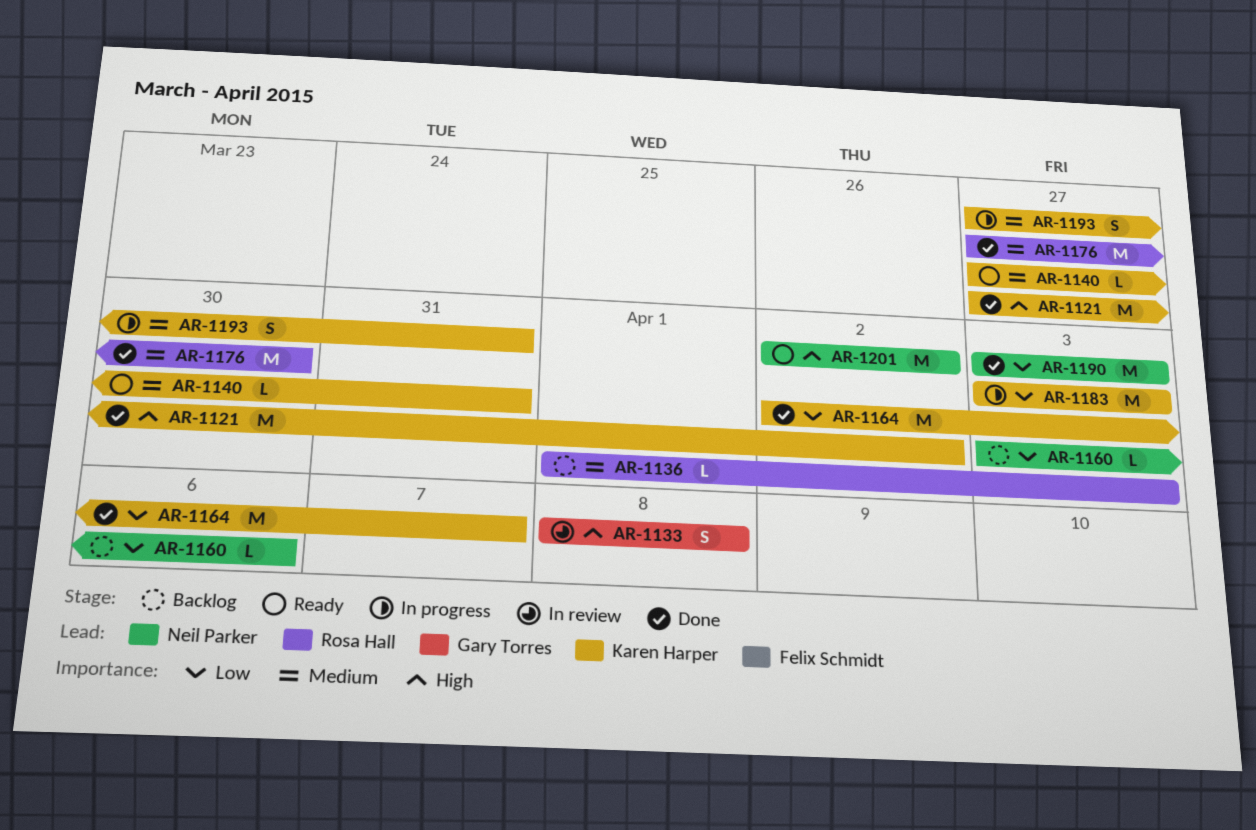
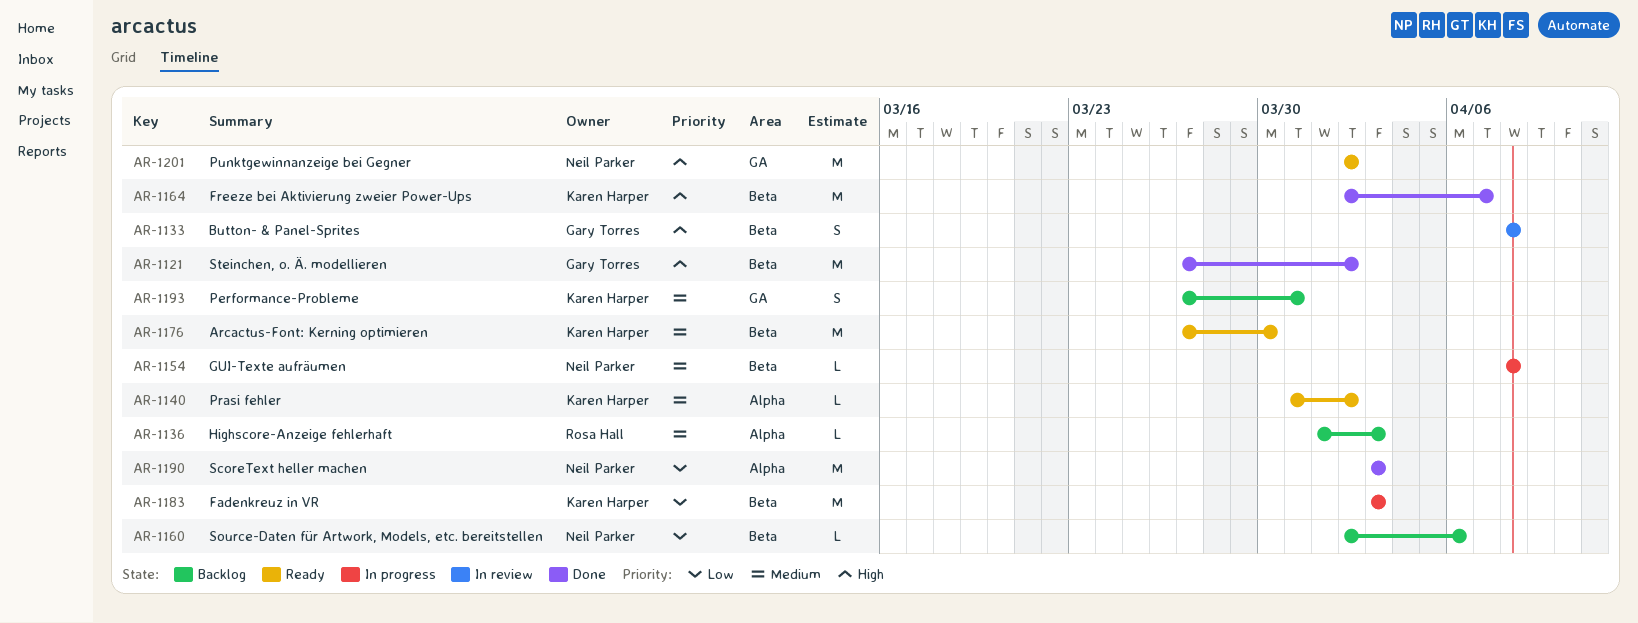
AR-1121, owner: Karen Harper -> Gary Torres
AR-1140, start: Mar 27 -> Mar 31
AR-1140, due: Mar 31 -> Apr 2
AR-1154: none -> present
AR-1160, start: Apr 3 -> Apr 2
AR-1164, priority: Low -> High
AR-1176, status: Done -> Ready
AR-1176, owner: Rosa Hall -> Karen Harper
AR-1193, status: In progress -> Backlog

